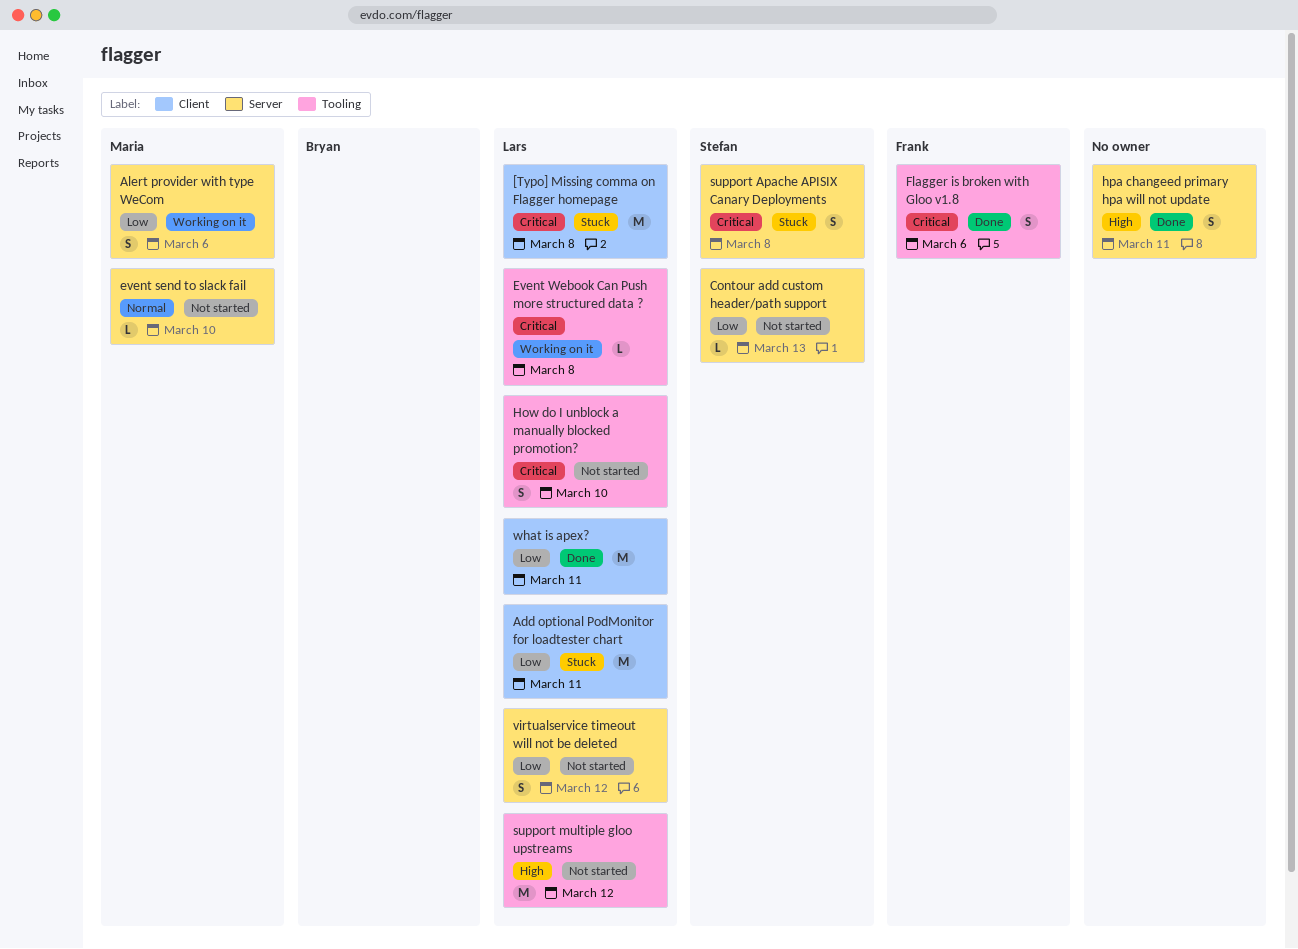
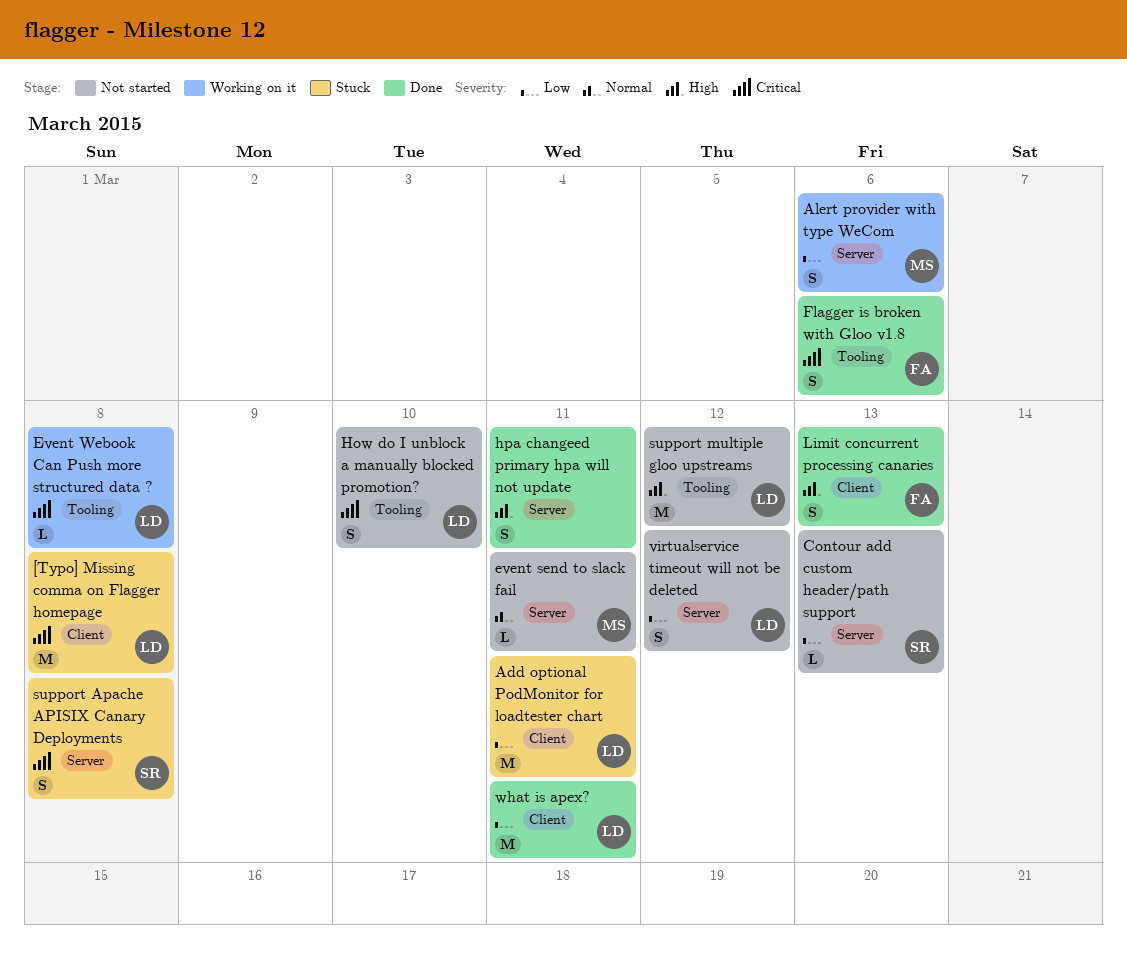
event send to slack fail, due: Mar 10 -> Mar 11
Limit concurrent processing canaries: none -> present

